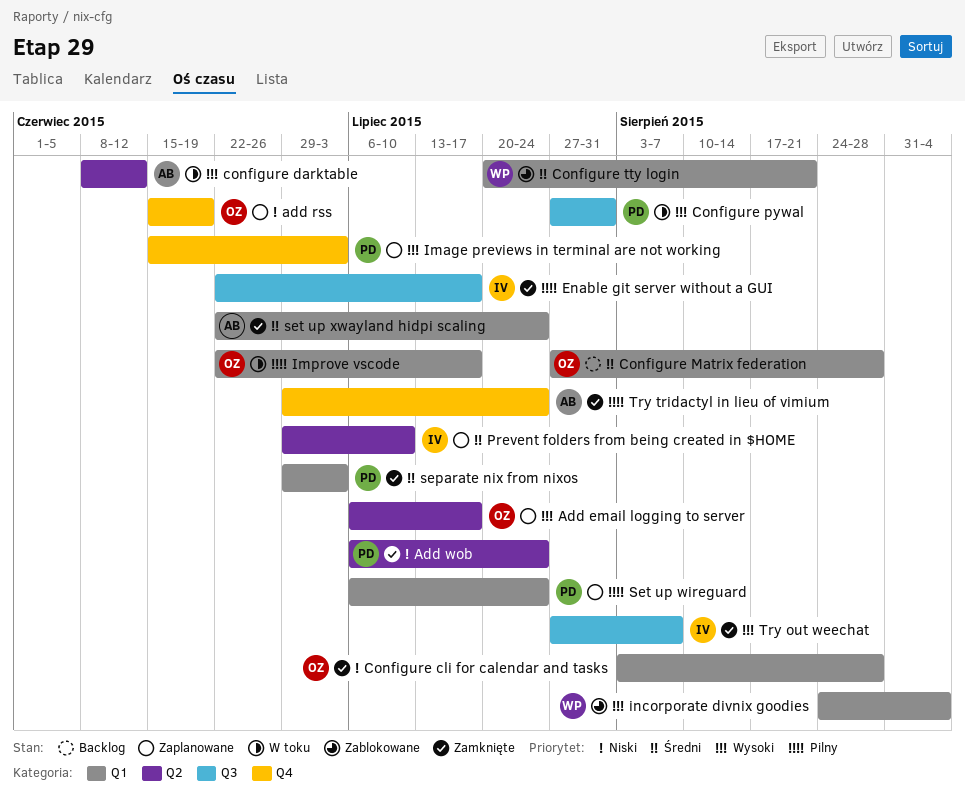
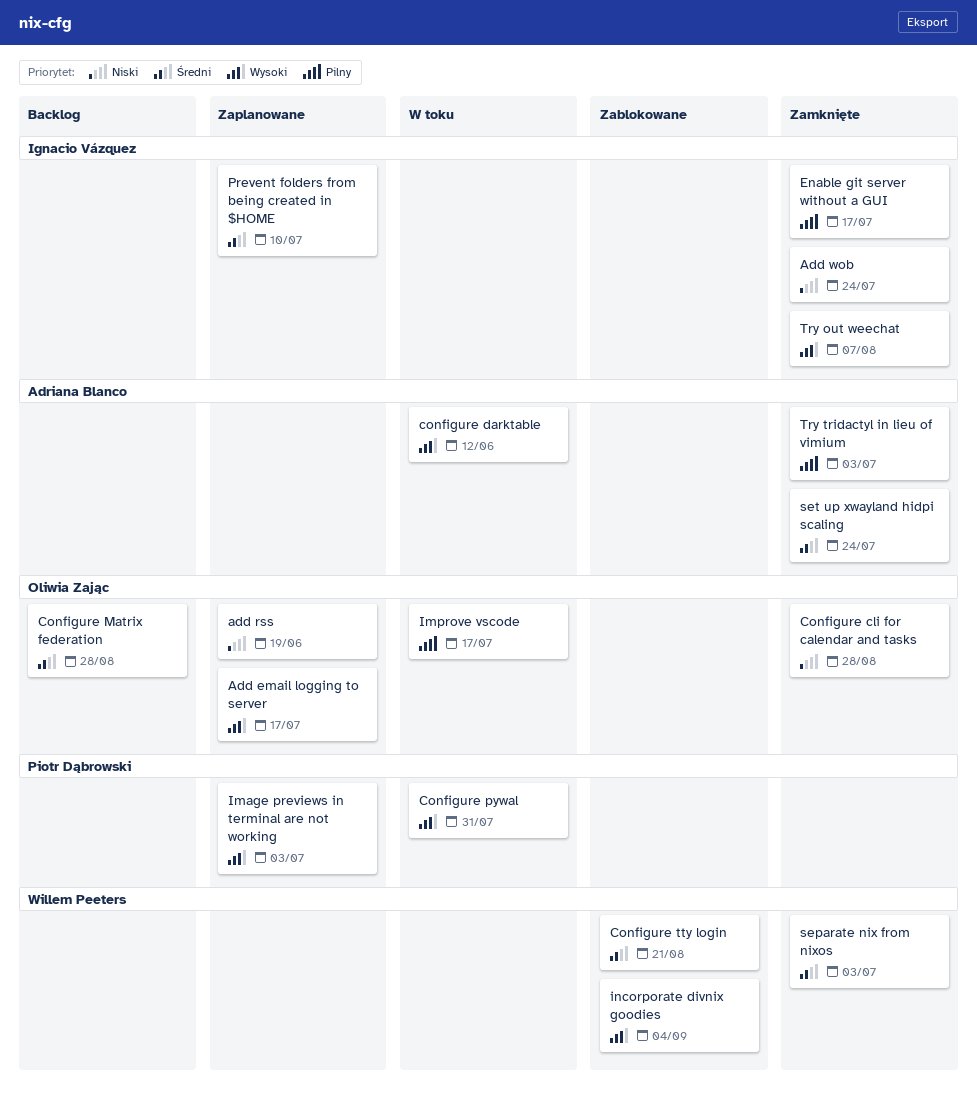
Add wob, owner: Piotr Dąbrowski -> Ignacio Vázquez
separate nix from nixos, owner: Piotr Dąbrowski -> Willem Peeters
Set up wireguard: present -> none
Try tridactyl in lieu of vimium, due: Jul 24 -> Jul 3

